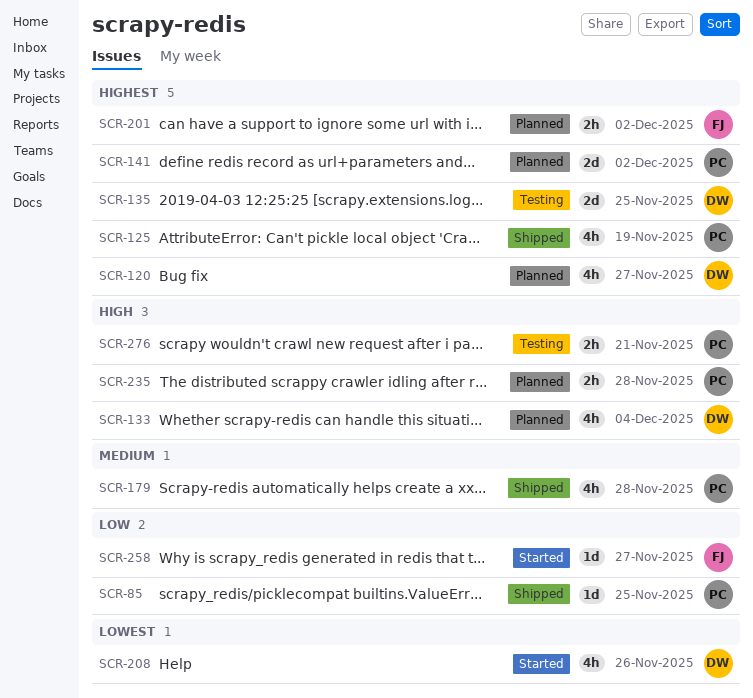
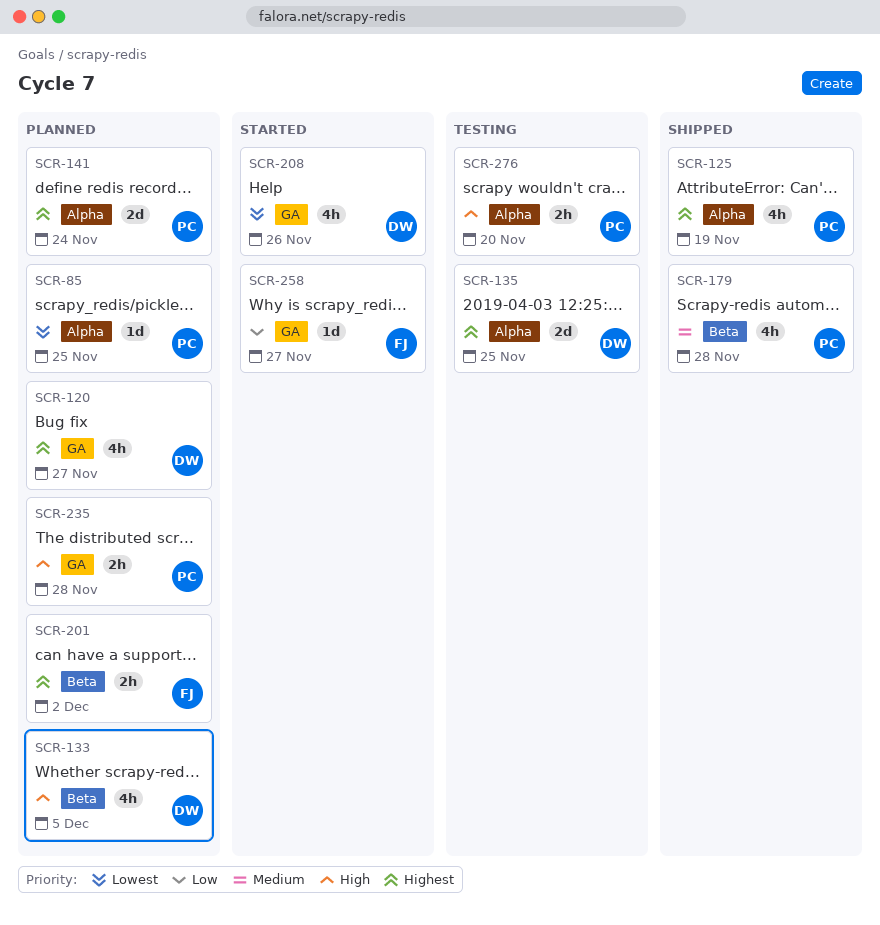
SCR-85, status: Shipped -> Planned
SCR-85, priority: Low -> Lowest
SCR-133, due: Dec 4 -> Dec 5
SCR-141, due: Dec 2 -> Nov 24
SCR-276, due: Nov 21 -> Nov 20

